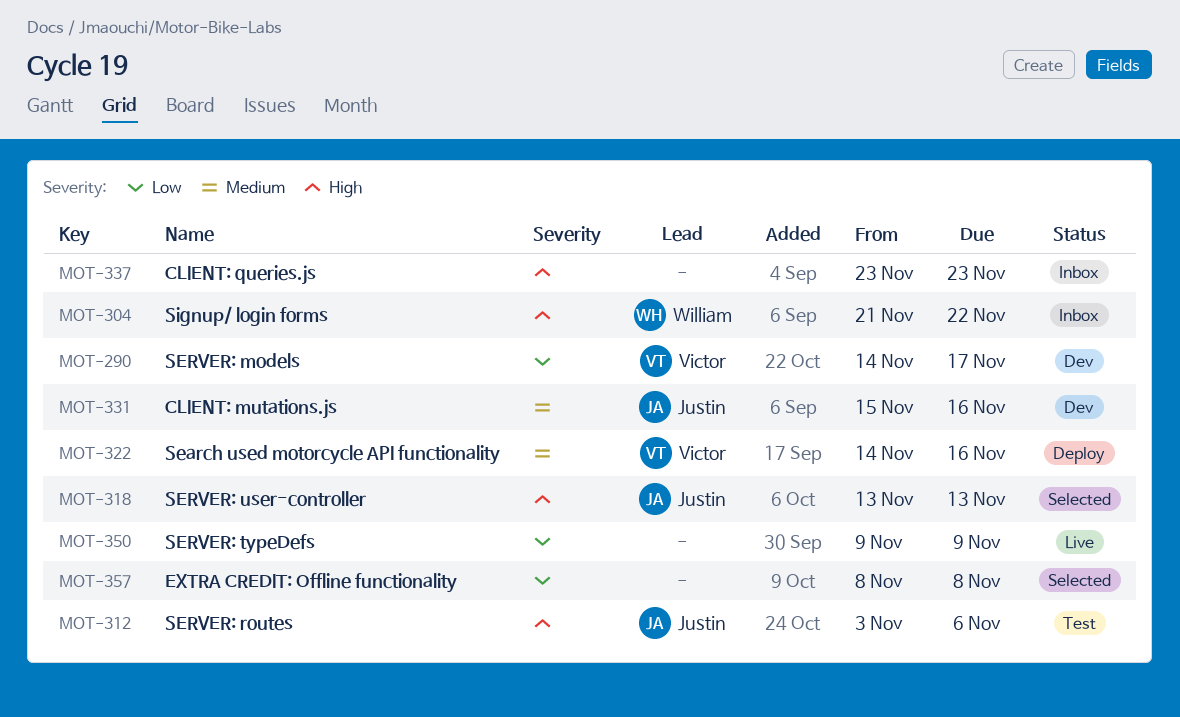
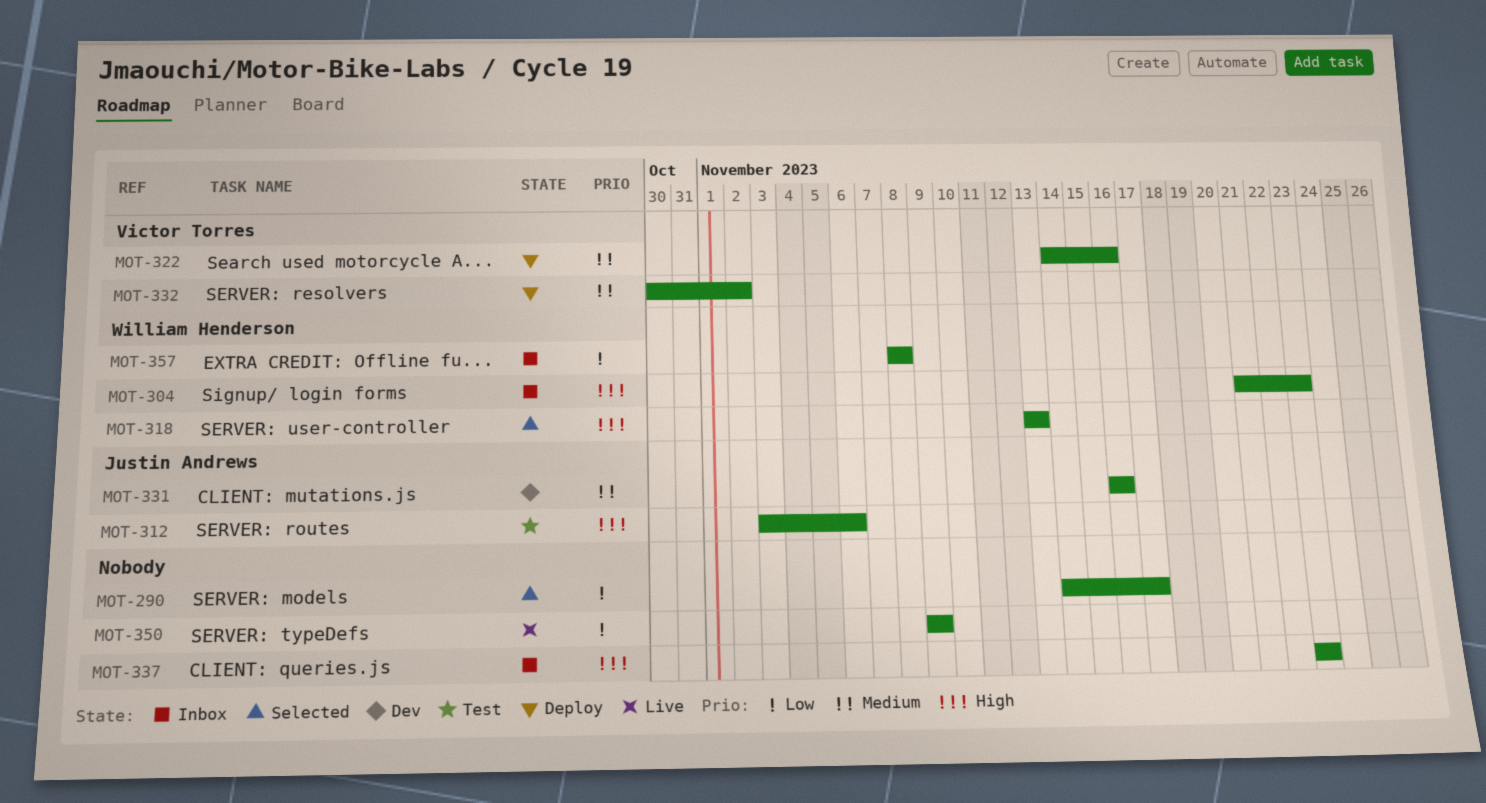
MOT-290, status: Dev -> Selected
MOT-290, owner: Victor Torres -> none
MOT-304, due: Nov 22 -> Nov 23
MOT-318, owner: Justin Andrews -> William Henderson
MOT-331, start: Nov 15 -> Nov 16
MOT-332: none -> present
MOT-357, status: Selected -> Inbox
MOT-357, owner: none -> William Henderson

